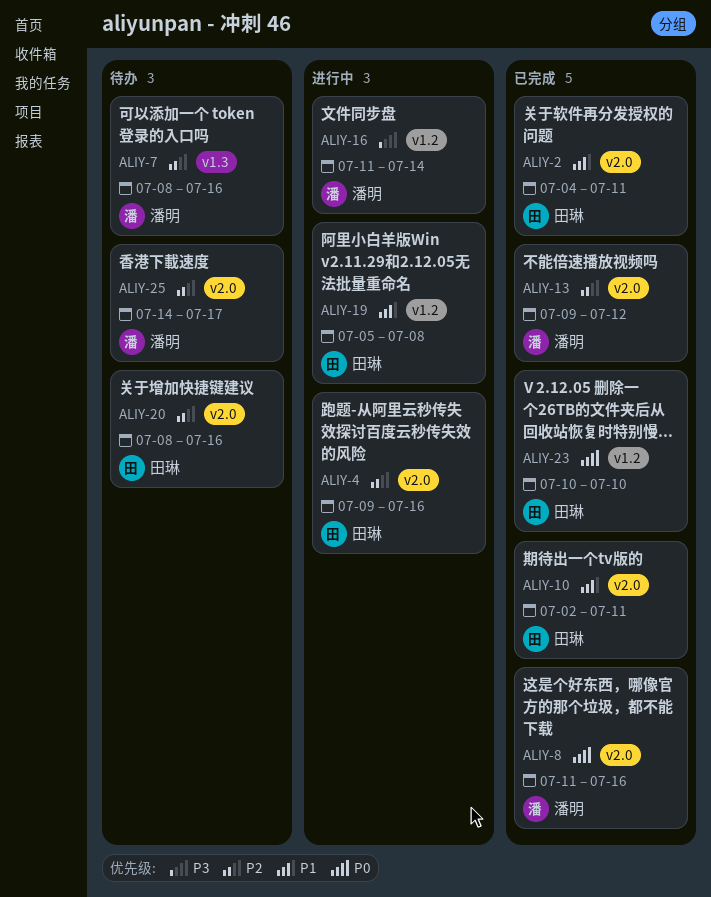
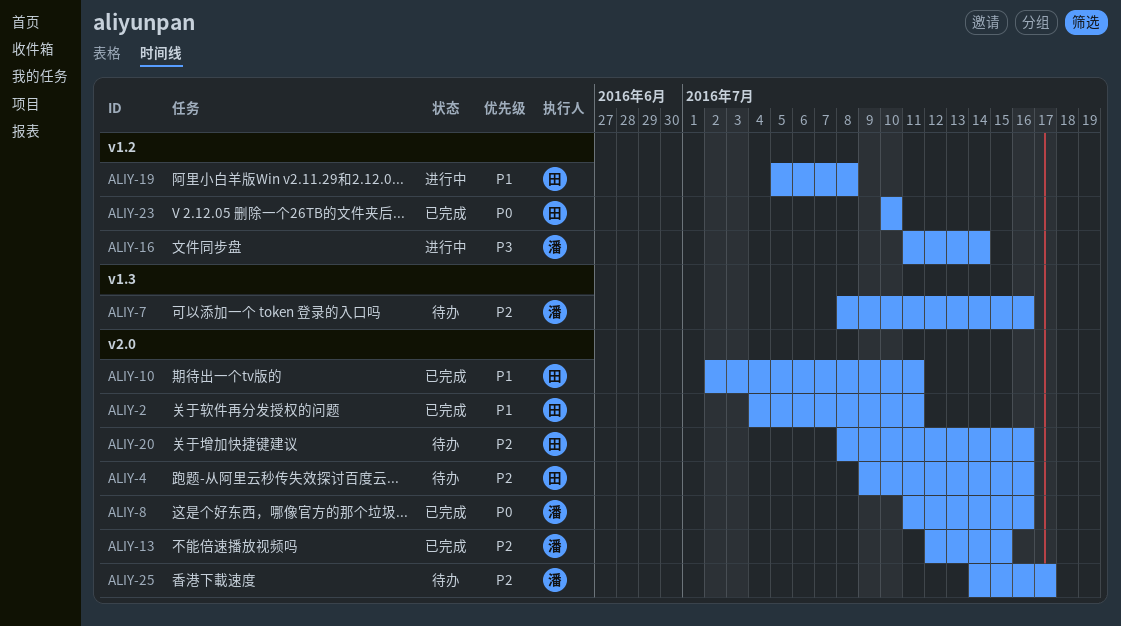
ALIY-4, status: 进行中 -> 待办
ALIY-13, start: Jul 9 -> Jul 12
ALIY-13, due: Jul 12 -> Jul 15

